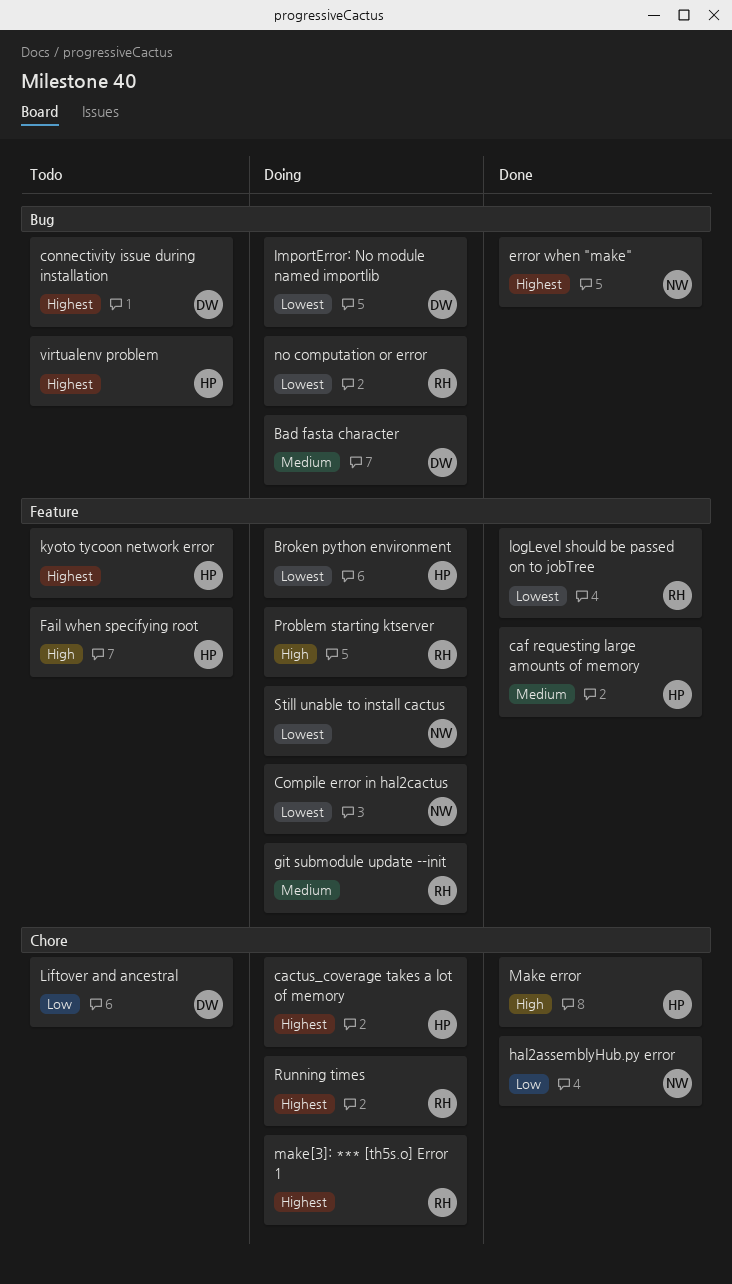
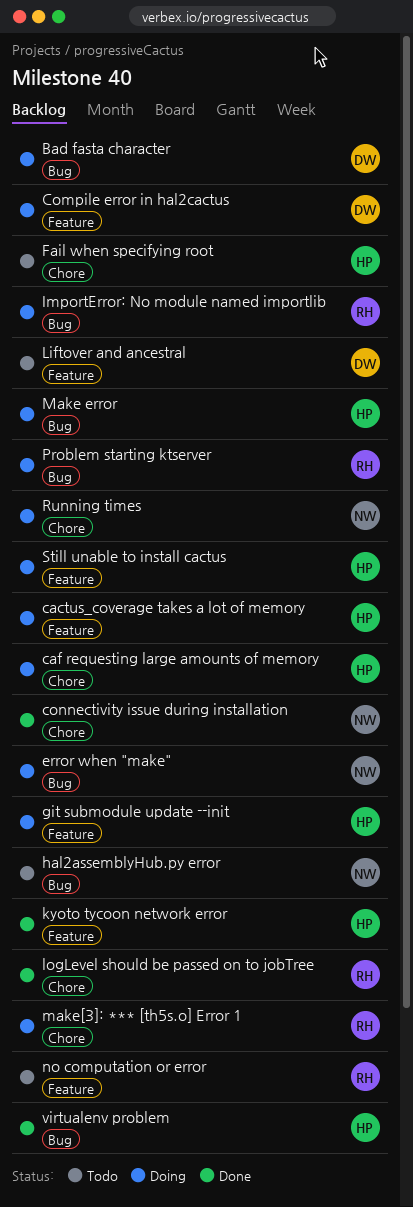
Broken python environment: present -> none
cactus_coverage takes a lot of memory, label: Chore -> Feature
caf requesting large amounts of memory, status: Done -> Doing
caf requesting large amounts of memory, label: Feature -> Chore
Compile error in hal2cactus, owner: NW -> DW
connectivity issue during installation, status: Todo -> Done
connectivity issue during installation, owner: DW -> NW
connectivity issue during installation, label: Bug -> Chore
error when "make", status: Done -> Doing
Fail when specifying root, label: Feature -> Chore
git submodule update --init, owner: RH -> HP
hal2assemblyHub.py error, status: Done -> Todo
hal2assemblyHub.py error, label: Chore -> Bug
ImportError: No module named importlib, owner: DW -> RH
kyoto tycoon network error, status: Todo -> Done
Liftover and ancestral, label: Chore -> Feature
logLevel should be passed on to jobTree, label: Feature -> Chore
Make error, status: Done -> Doing
Make error, label: Chore -> Bug
no computation or error, status: Doing -> Todo
no computation or error, label: Bug -> Feature
Problem starting ktserver, label: Feature -> Bug
Running times, owner: RH -> NW
Still unable to install cactus, owner: NW -> HP
virtualenv problem, status: Todo -> Done

